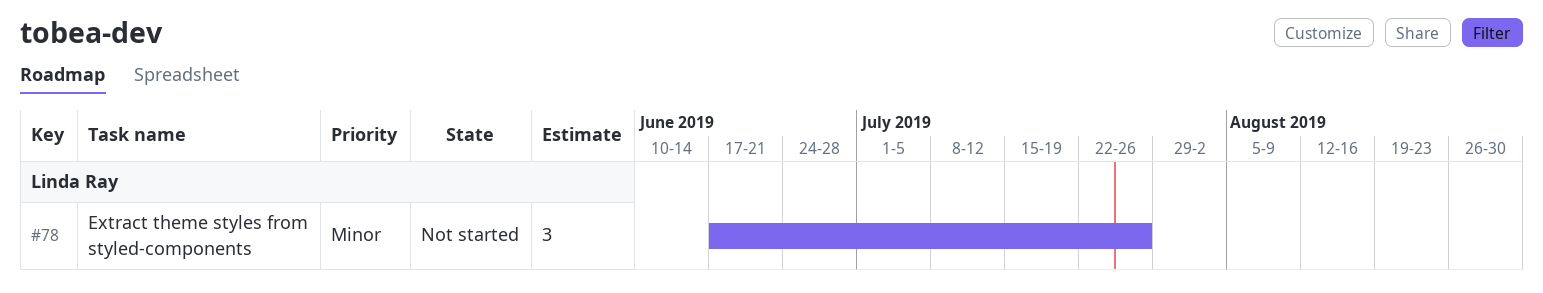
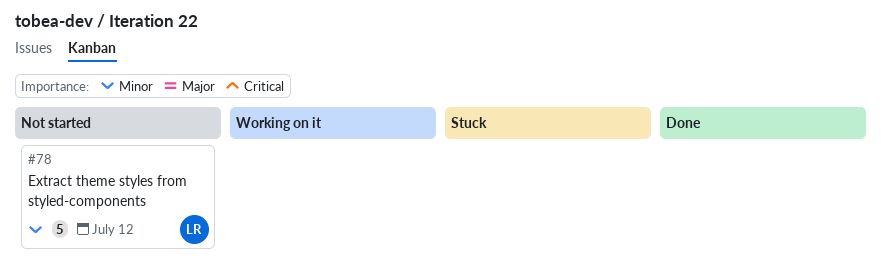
#78, estimate: 3 -> 5
#78, due: Jul 26 -> Jul 12

